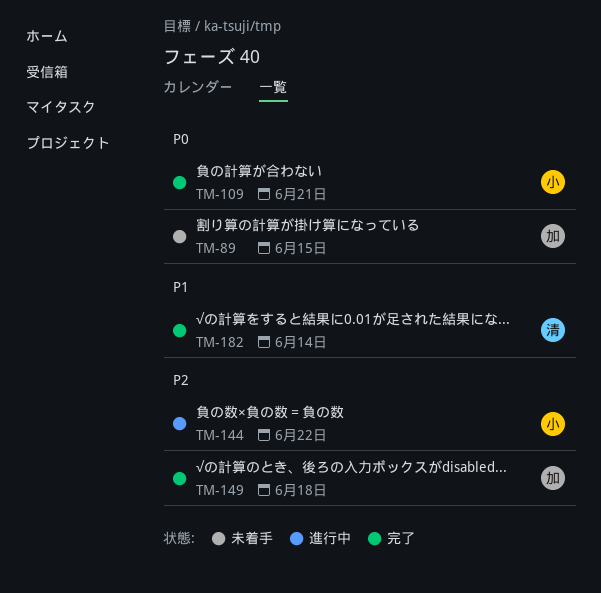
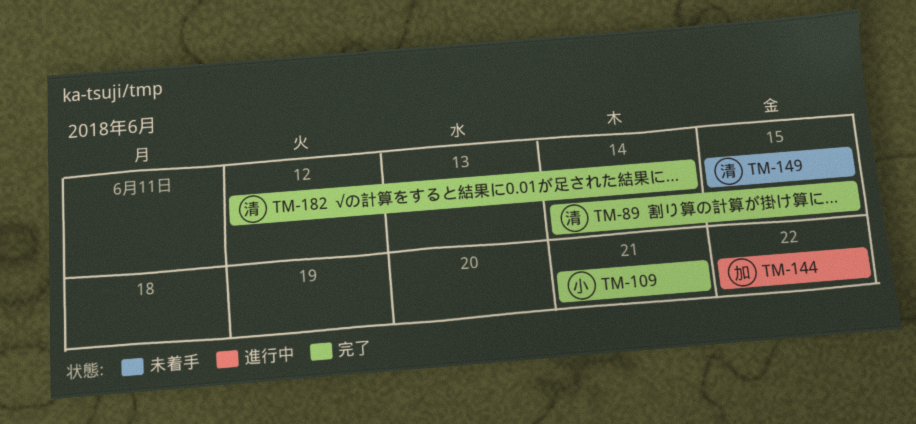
TM-89, status: 未着手 -> 完了
TM-89, owner: 加 -> 清
TM-144, owner: 小 -> 加
TM-149, status: 完了 -> 未着手
TM-149, owner: 加 -> 清
TM-149, due: Jun 18 -> Jun 15

